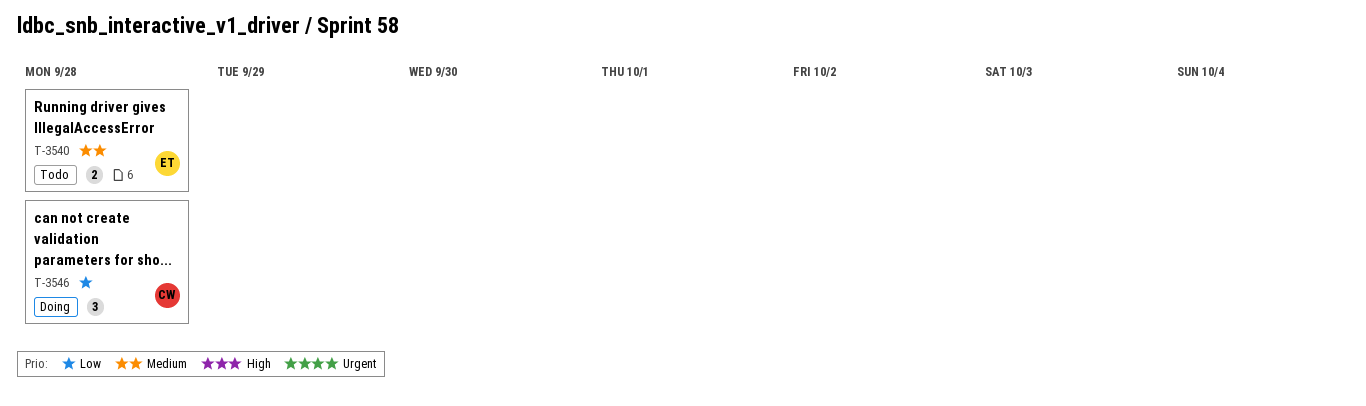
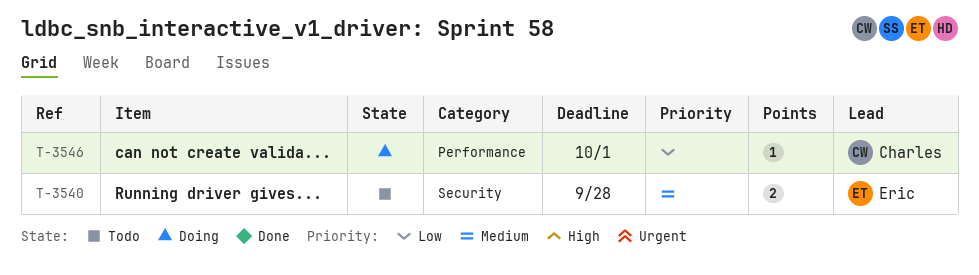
T-3546, estimate: 3 -> 1
T-3546, due: Sep 28 -> Oct 1

